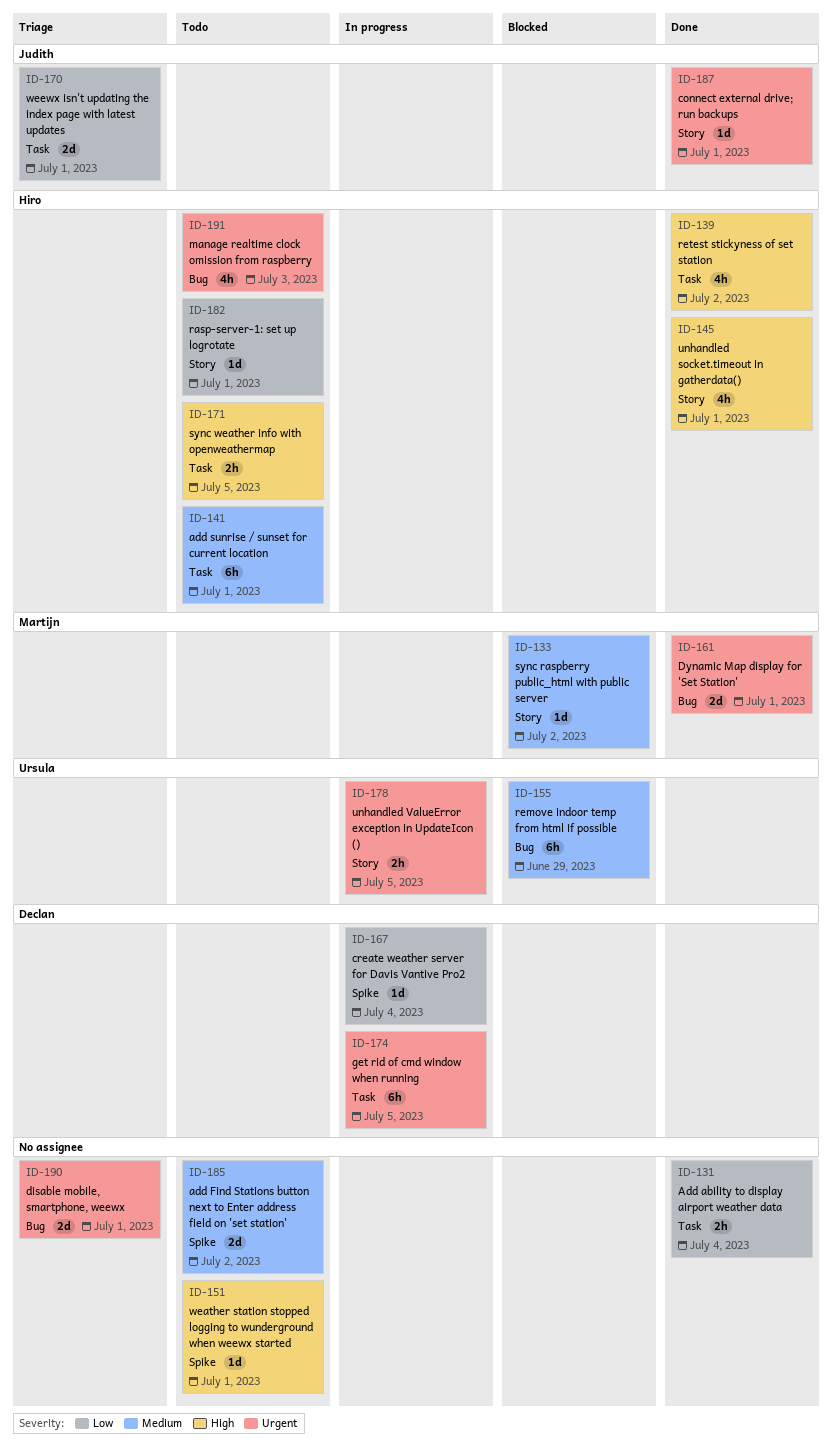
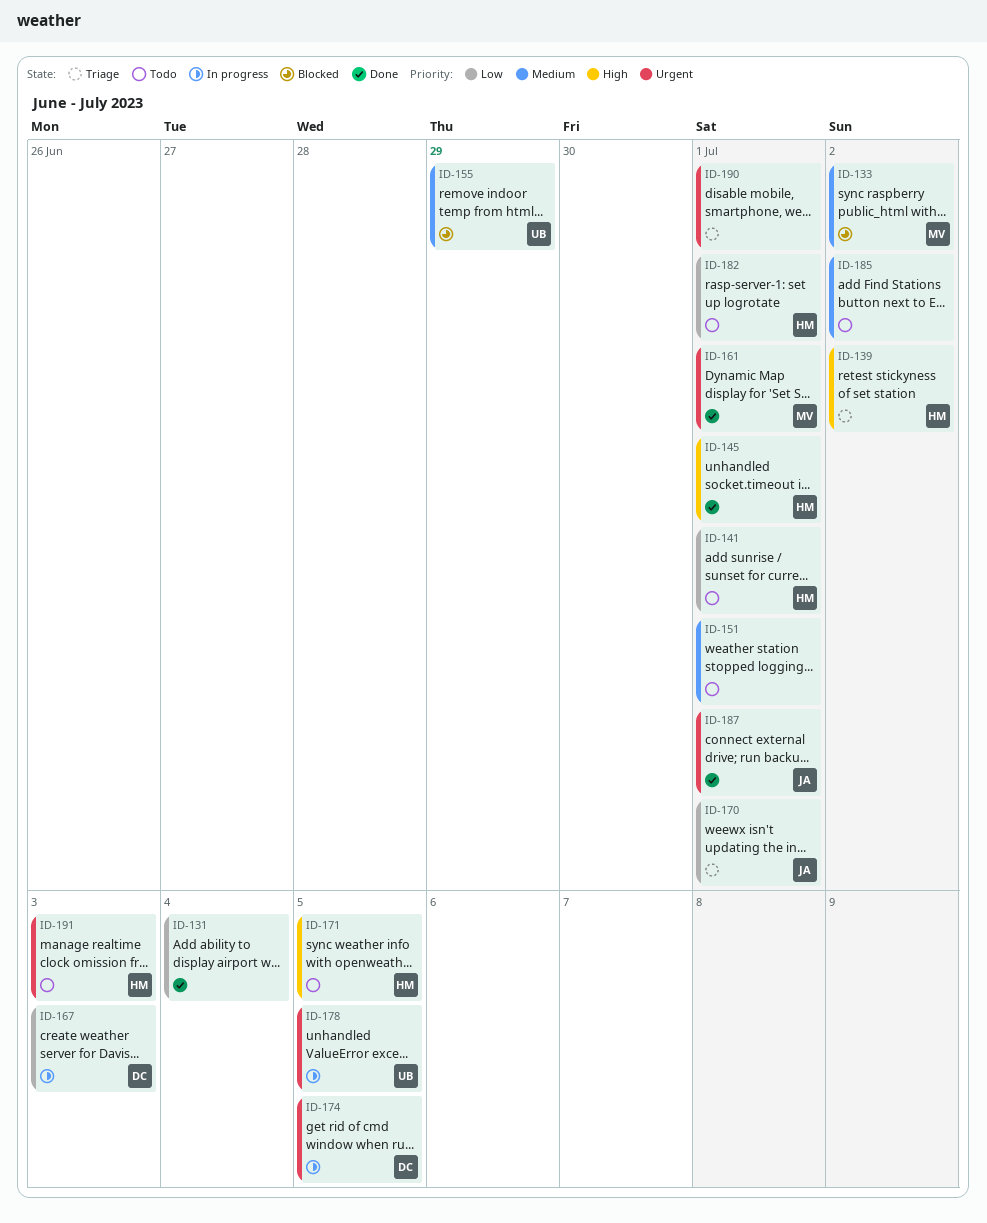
ID-139, status: Done -> Triage
ID-141, priority: Medium -> Low
ID-151, priority: High -> Medium
ID-167, due: Jul 4 -> Jul 3

